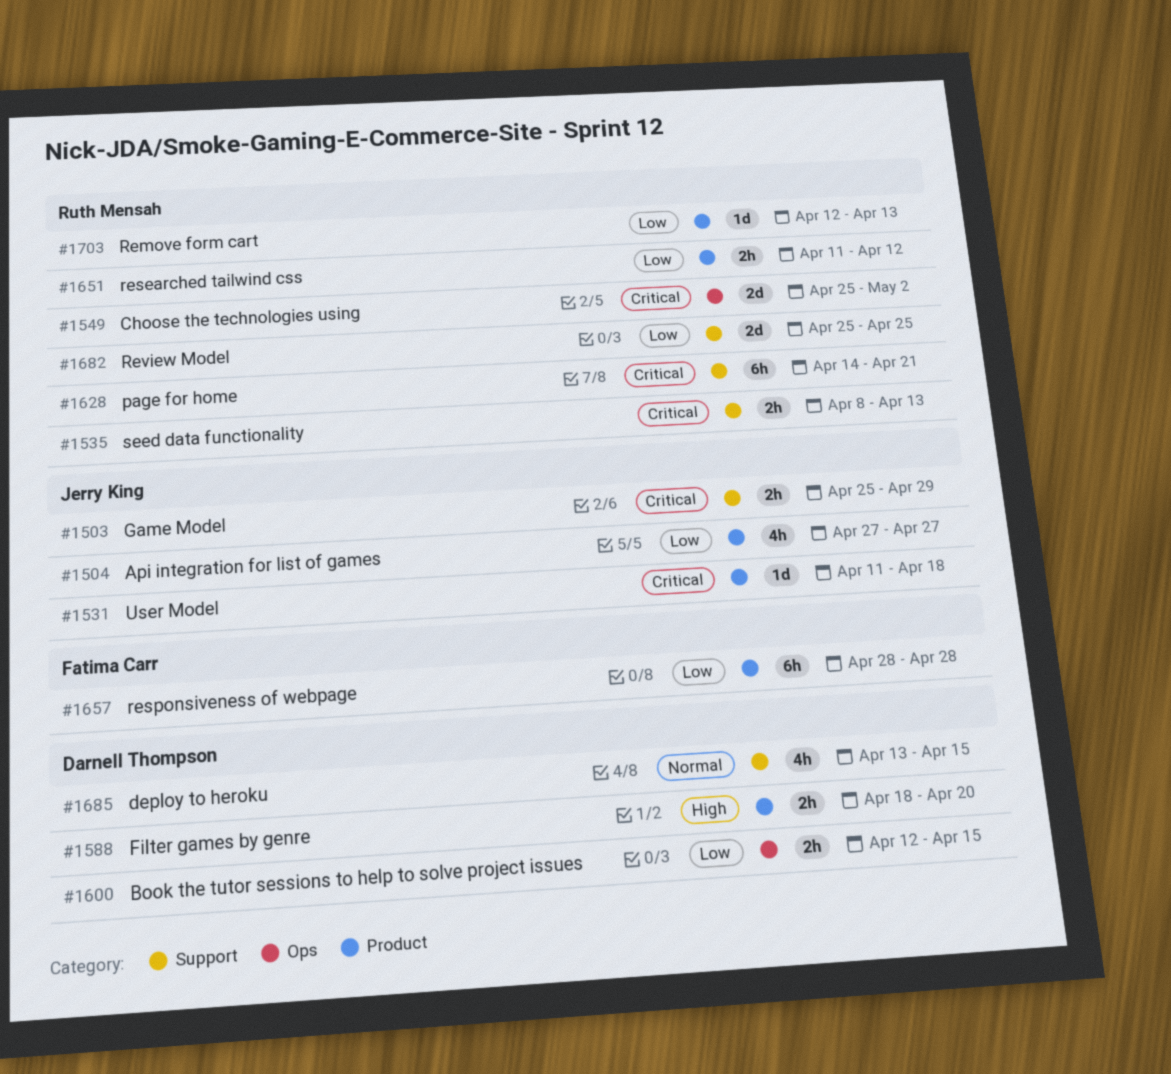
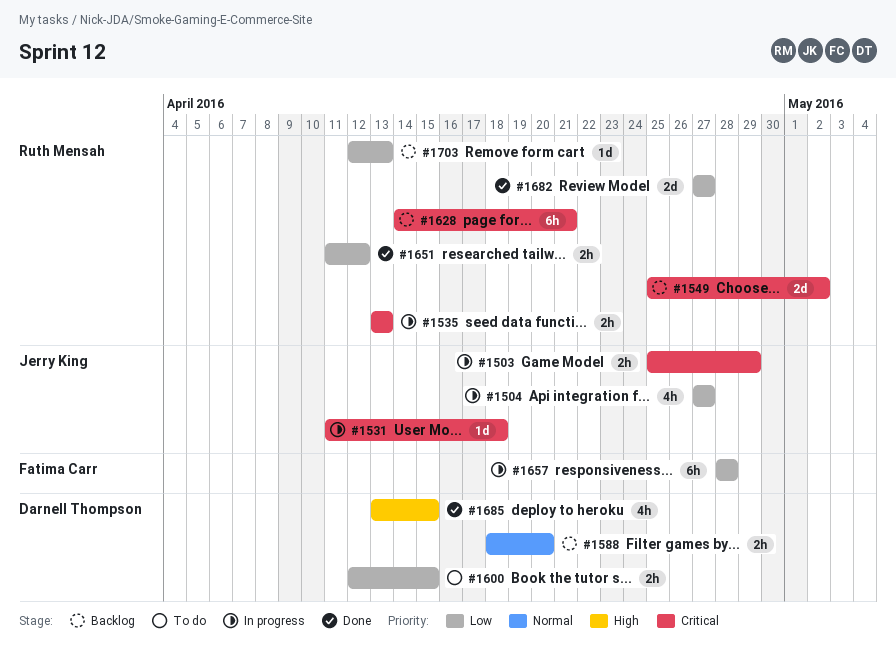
#1535, start: Apr 8 -> Apr 13
#1588, priority: High -> Normal
#1682, start: Apr 25 -> Apr 27
#1682, due: Apr 25 -> Apr 27
#1685, priority: Normal -> High

